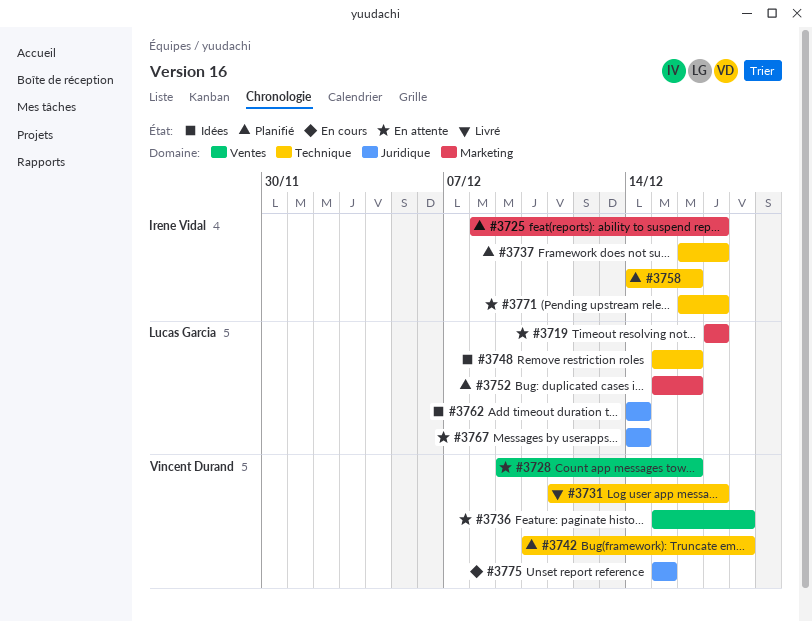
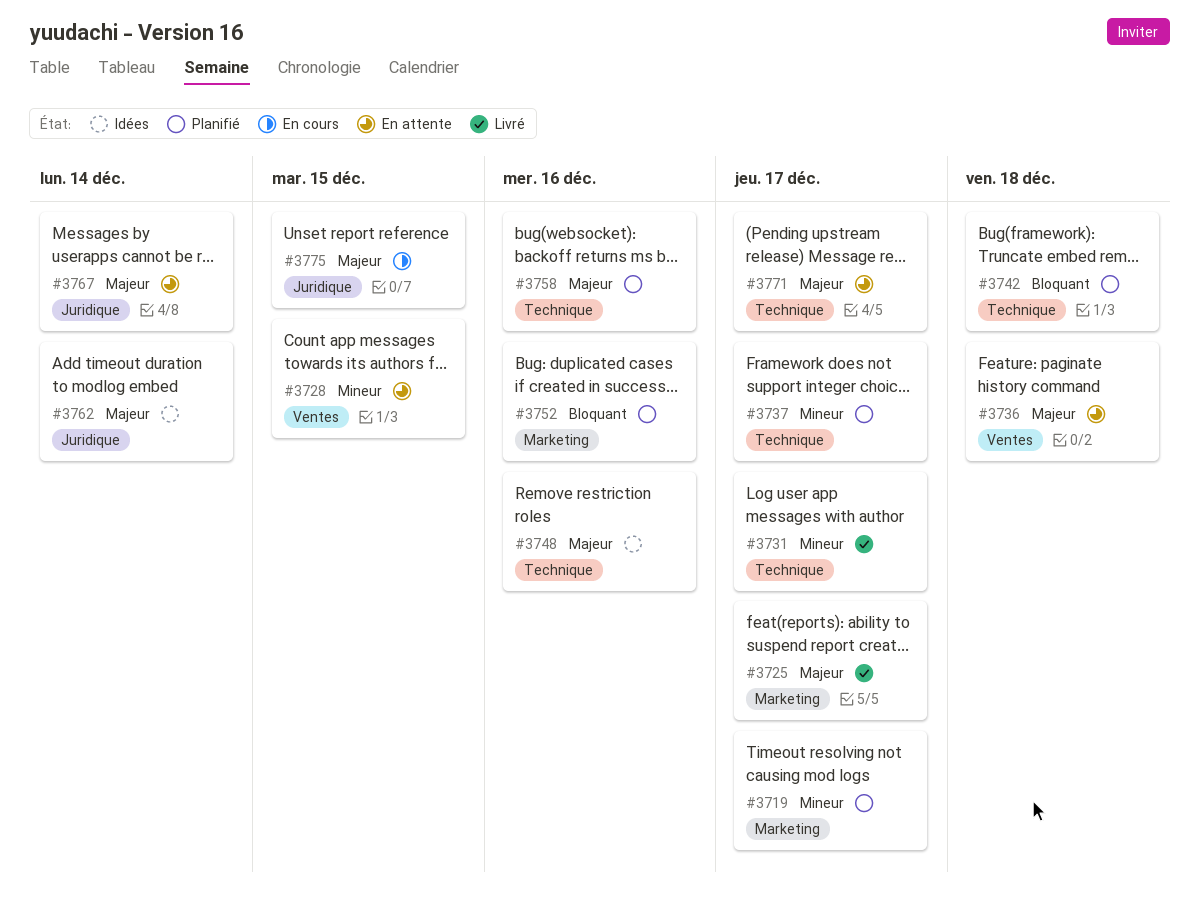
#3719, status: En attente -> Planifié
#3725, status: Planifié -> Livré
#3728, due: Dec 16 -> Dec 15

